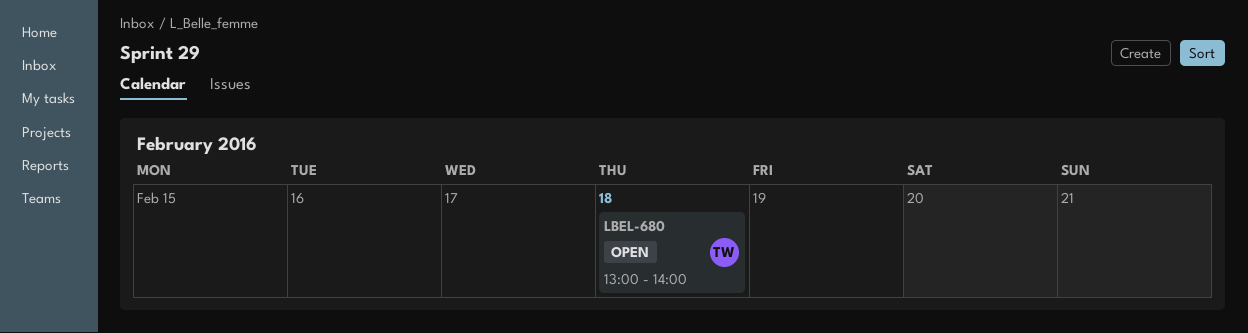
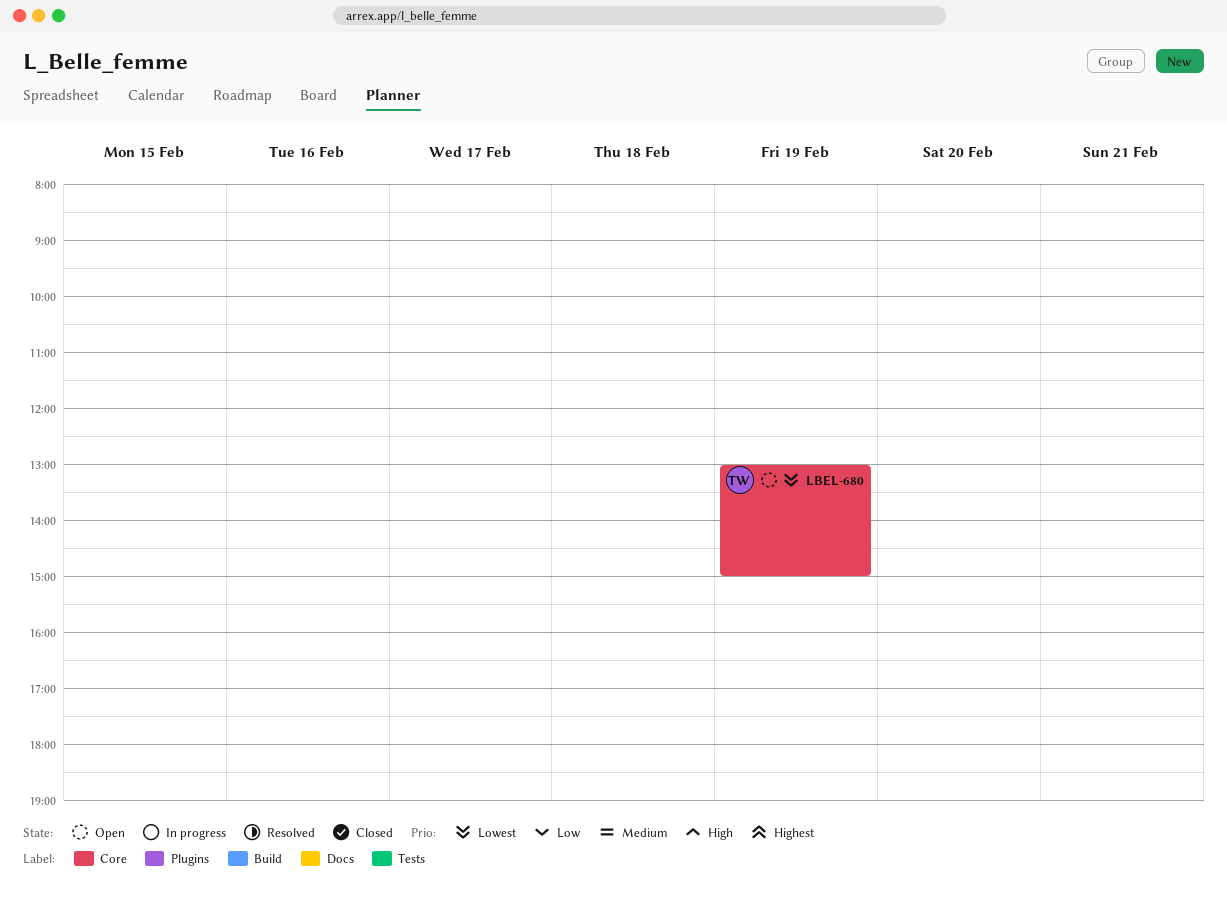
LBEL-680, day: Feb 18 -> Feb 19
LBEL-680, ends: 14:00 -> 15:00

